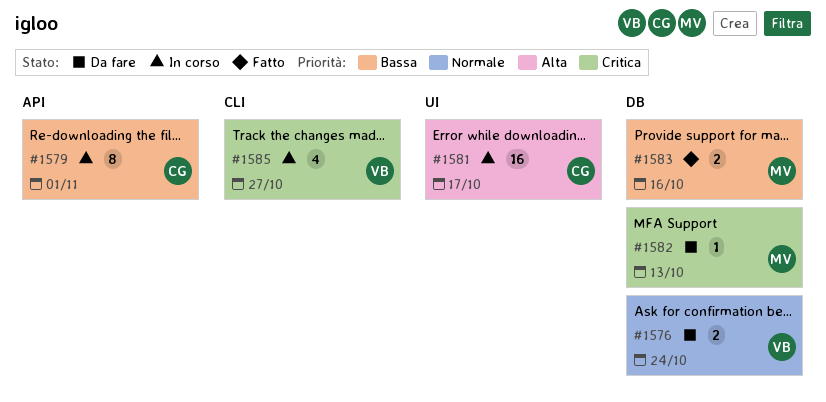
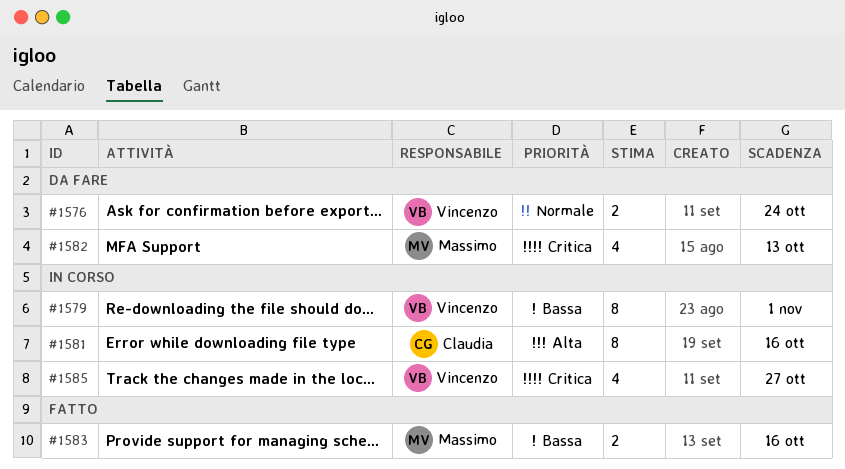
#1579, owner: Claudia -> Vincenzo
#1581, estimate: 16 -> 8
#1581, due: Oct 17 -> Oct 16
#1582, estimate: 1 -> 4

